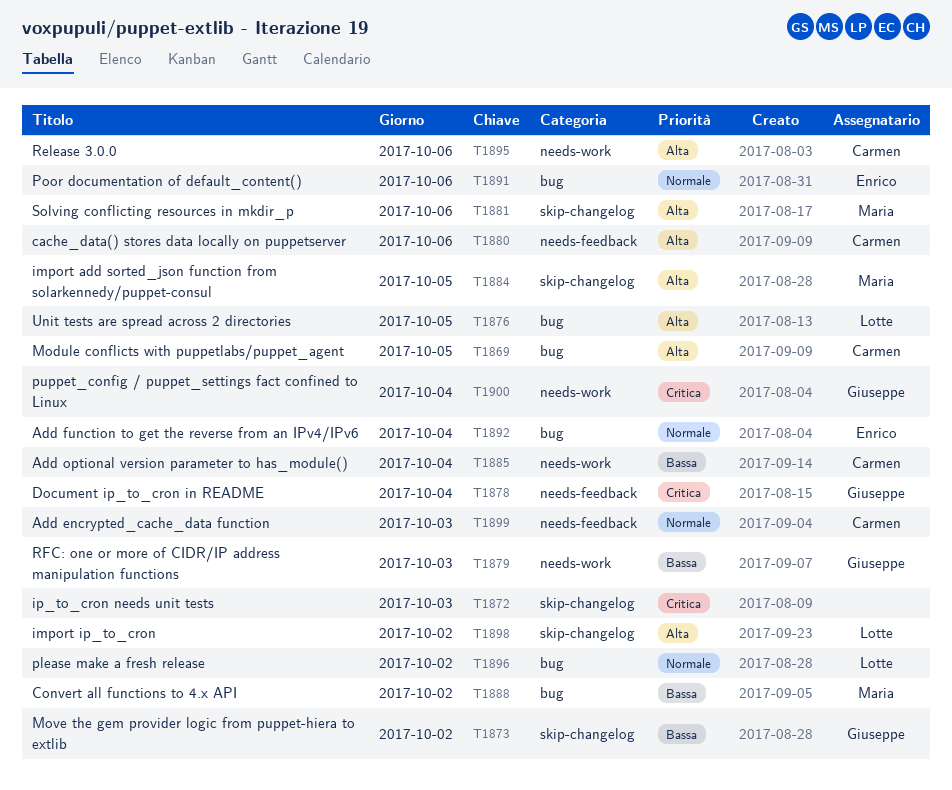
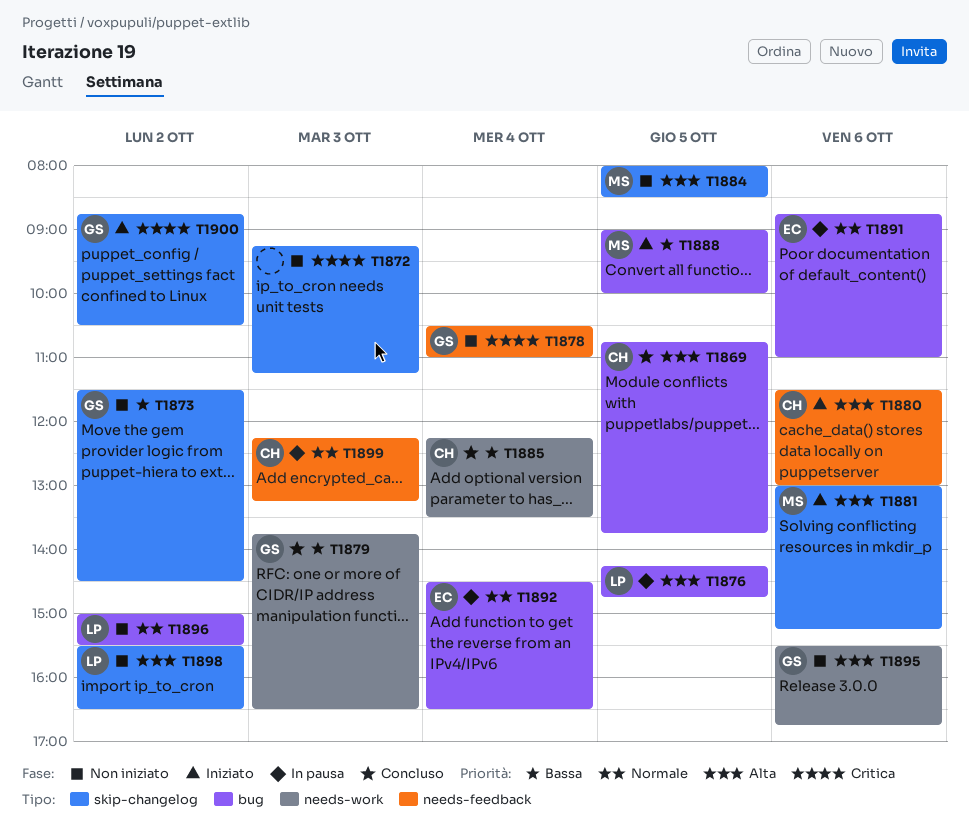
T1888, day: Oct 2 -> Oct 5
T1895, owner: Carmen -> Giuseppe
T1900, label: needs-work -> skip-changelog
T1900, day: Oct 4 -> Oct 2

